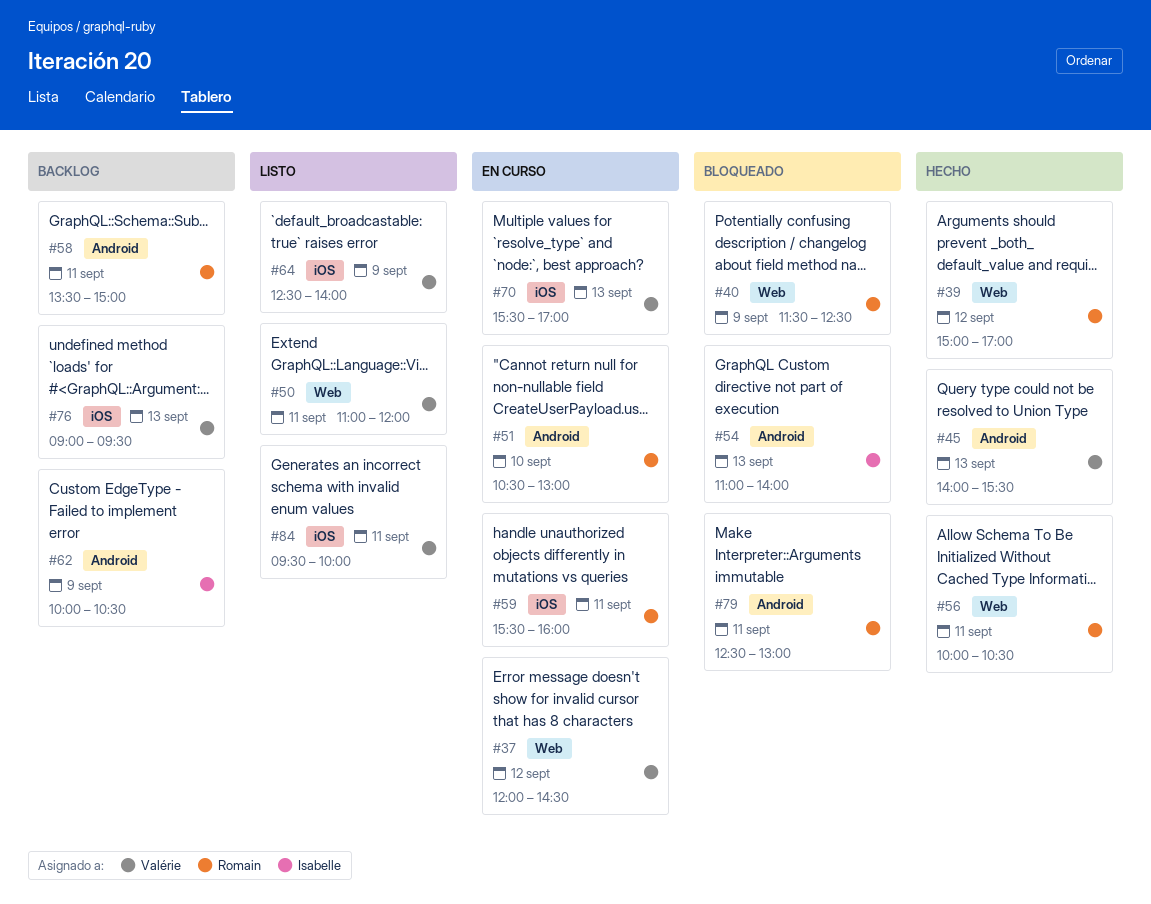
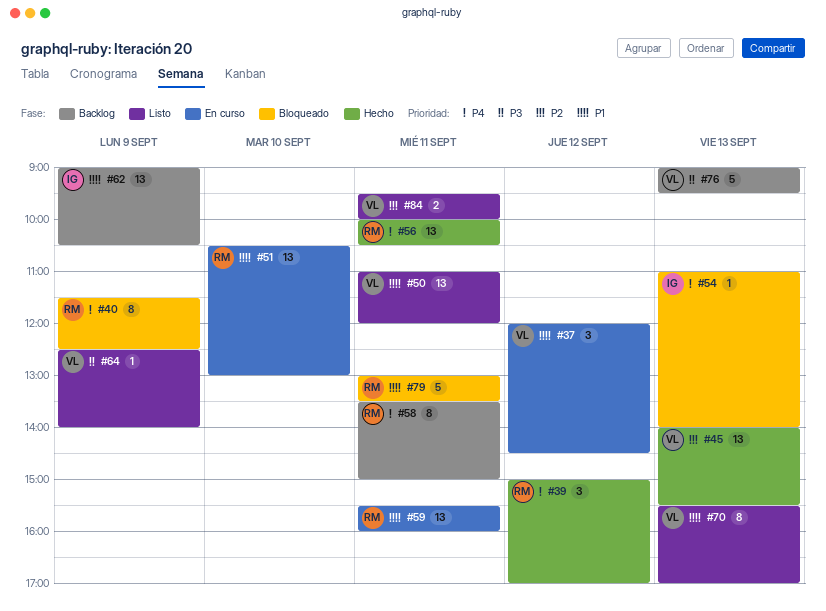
#62, begins: 10:00 -> 09:00
#70, status: En curso -> Listo
#79, begins: 12:30 -> 13:00
#79, ends: 13:00 -> 13:30

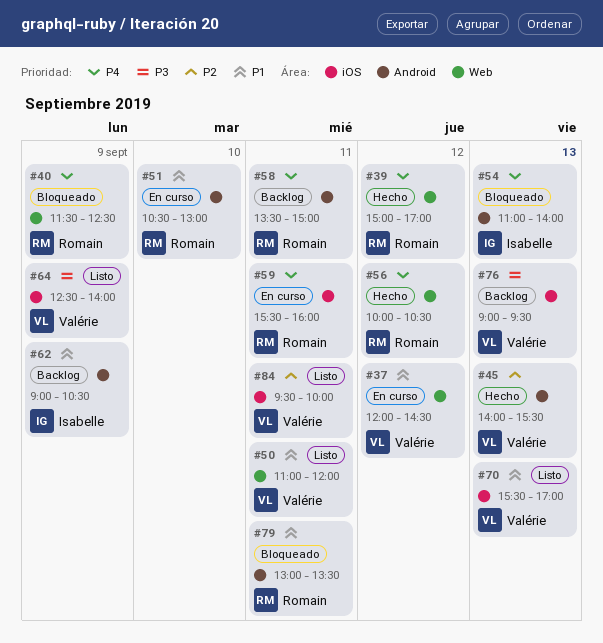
#56, day: Sep 11 -> Sep 12
#59, priority: P1 -> P4

